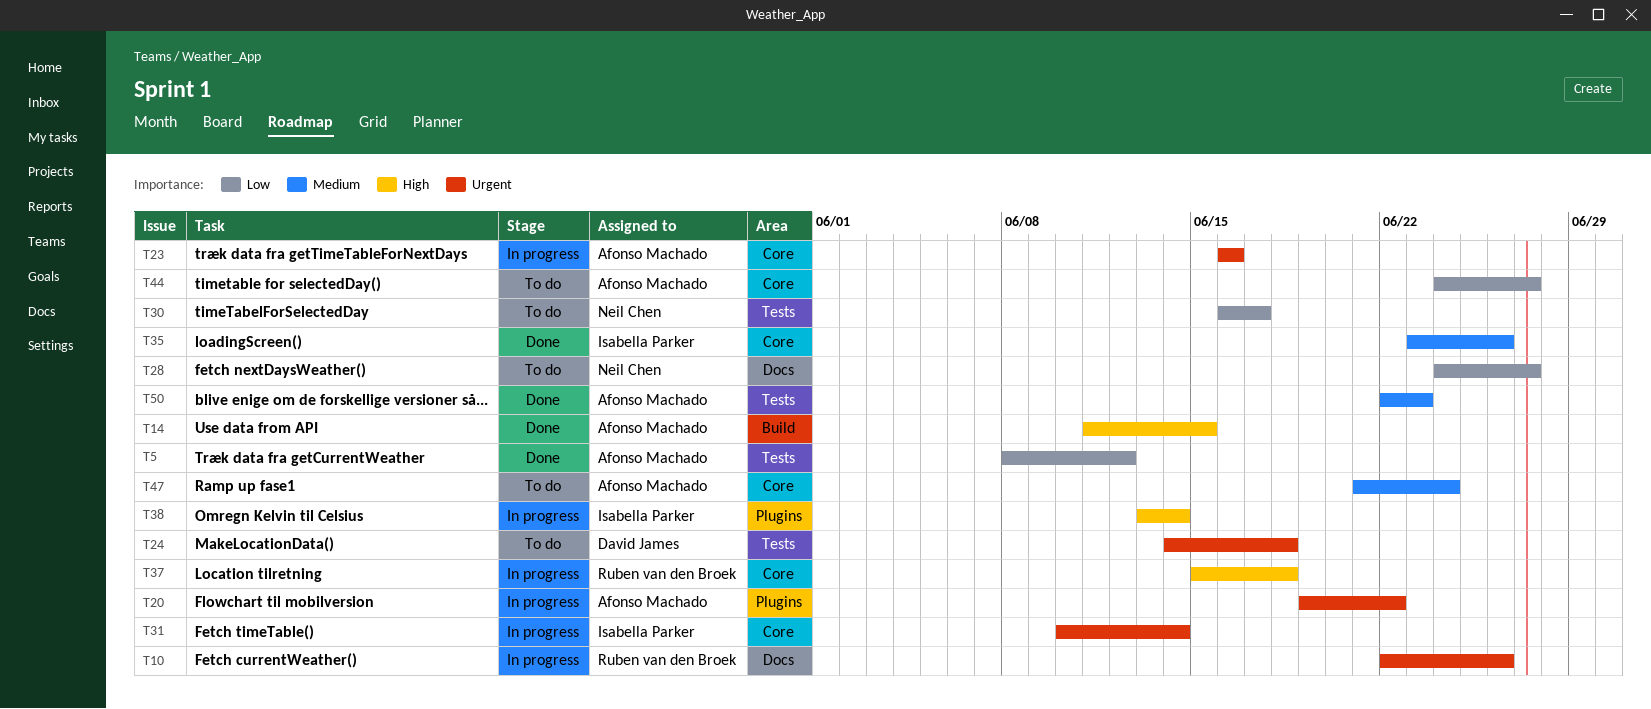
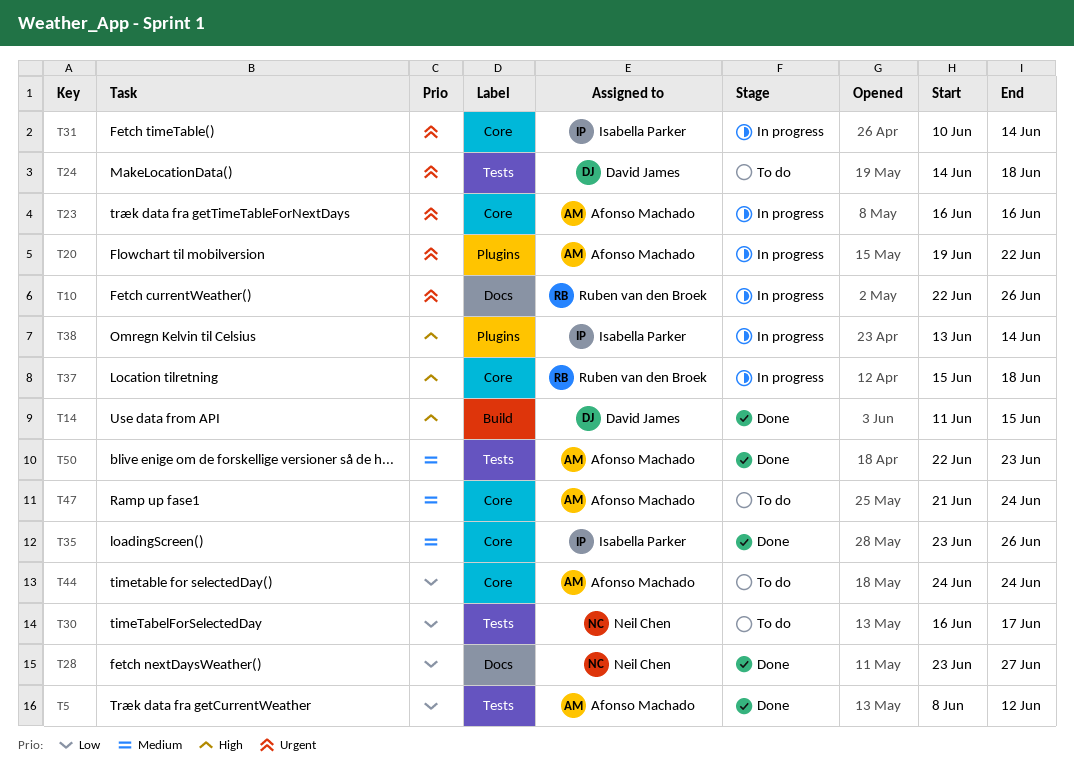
T14, owner: Afonso Machado -> David James
T28, status: To do -> Done
T28, start: Jun 24 -> Jun 23
T44, due: Jun 27 -> Jun 24

